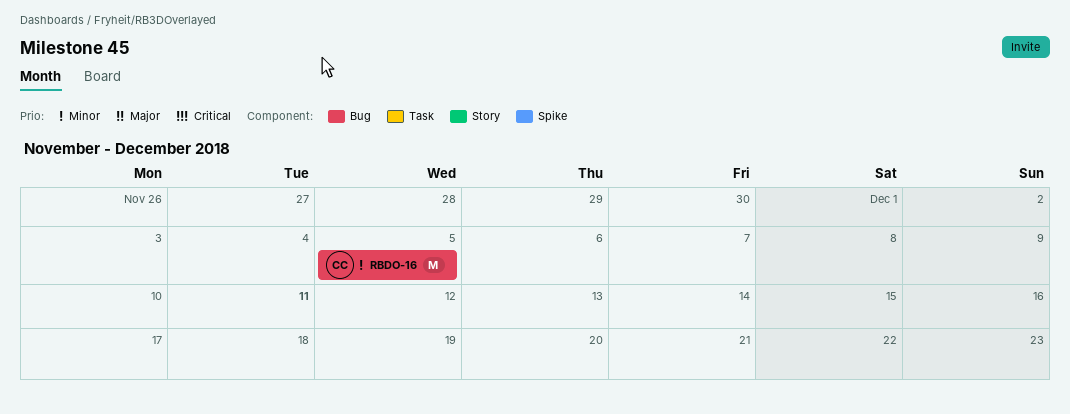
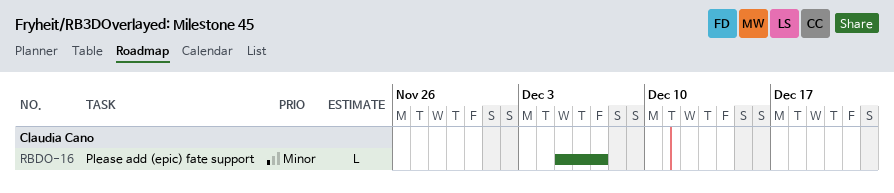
RBDO-16, estimate: M -> L
RBDO-16, due: Dec 5 -> Dec 7

